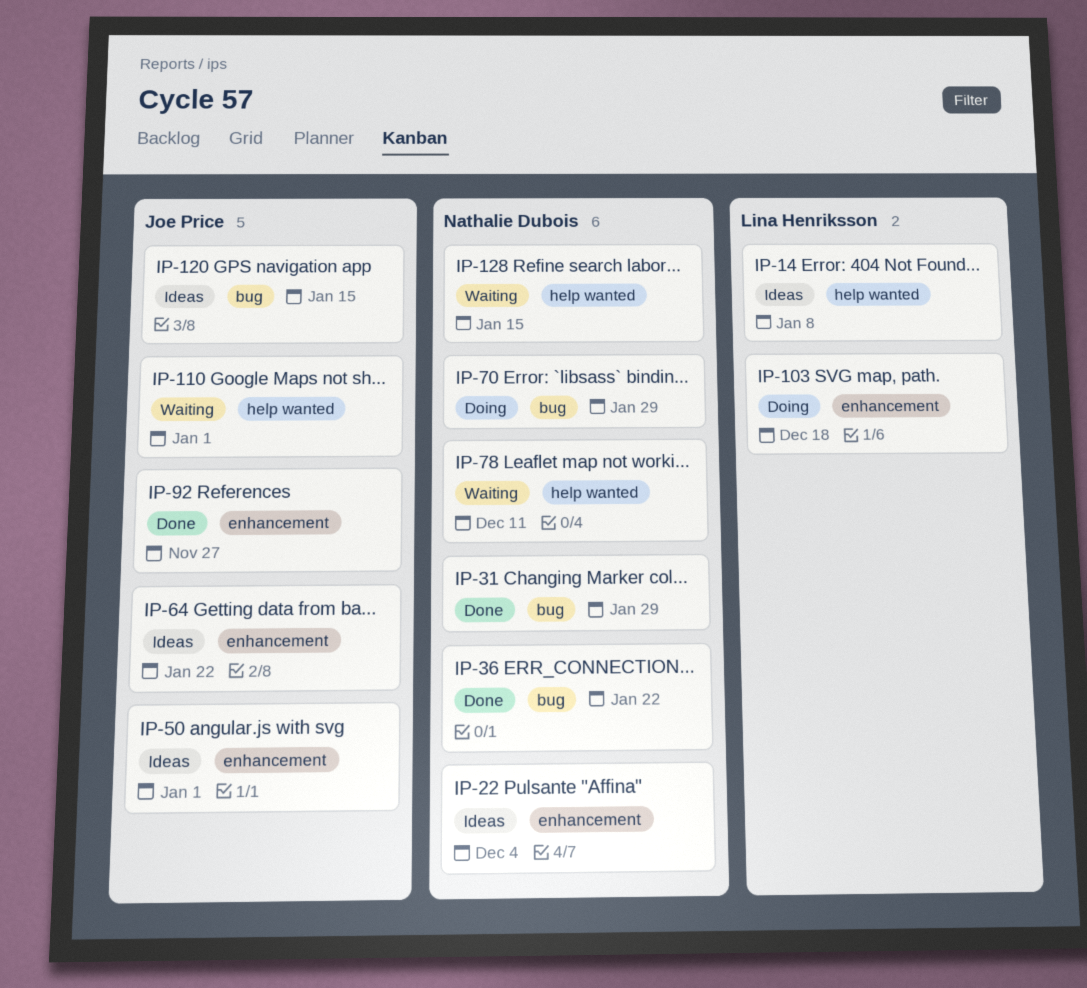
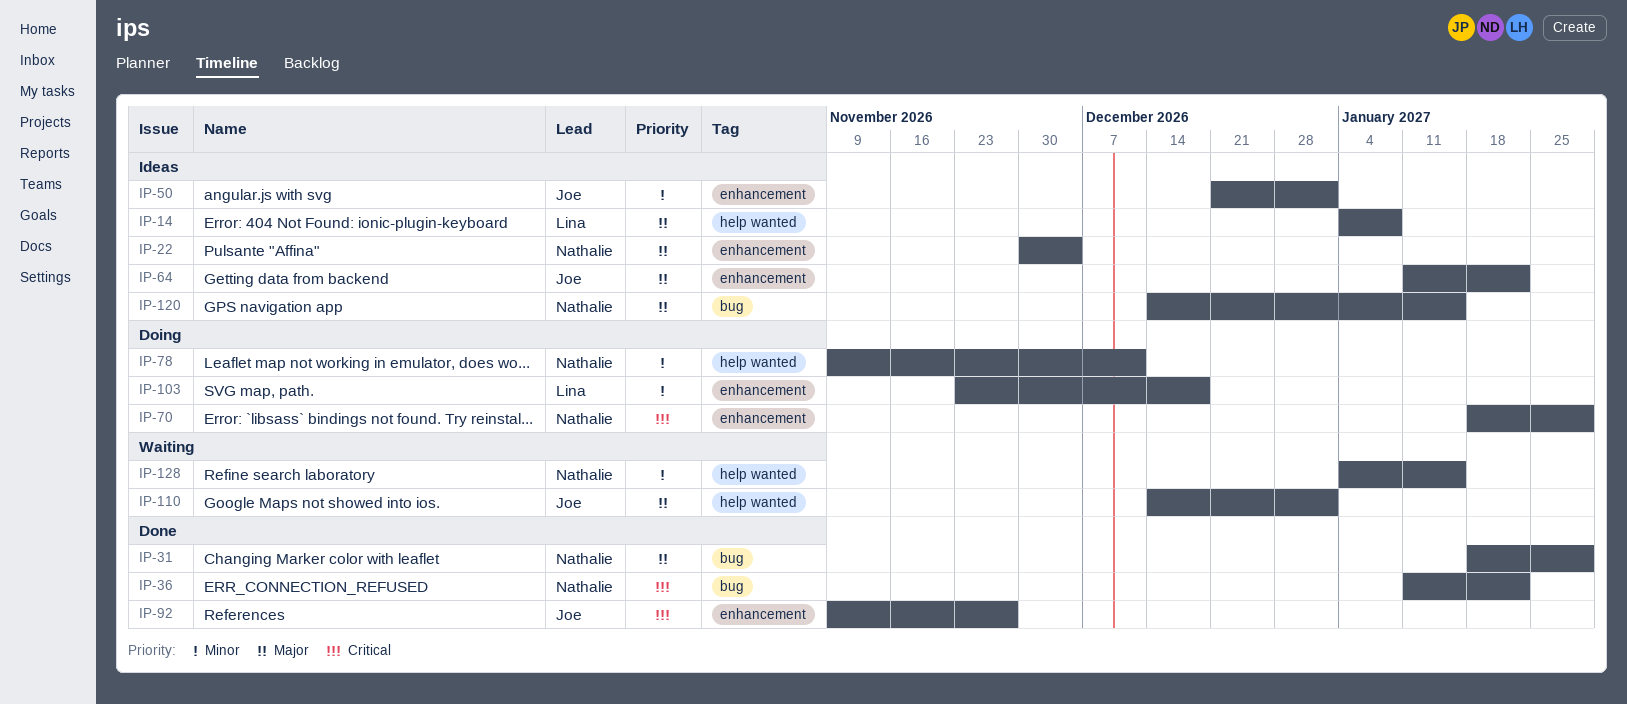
IP-70, label: bug -> enhancement
IP-78, status: Waiting -> Doing
IP-120, owner: Joe Price -> Nathalie Dubois

